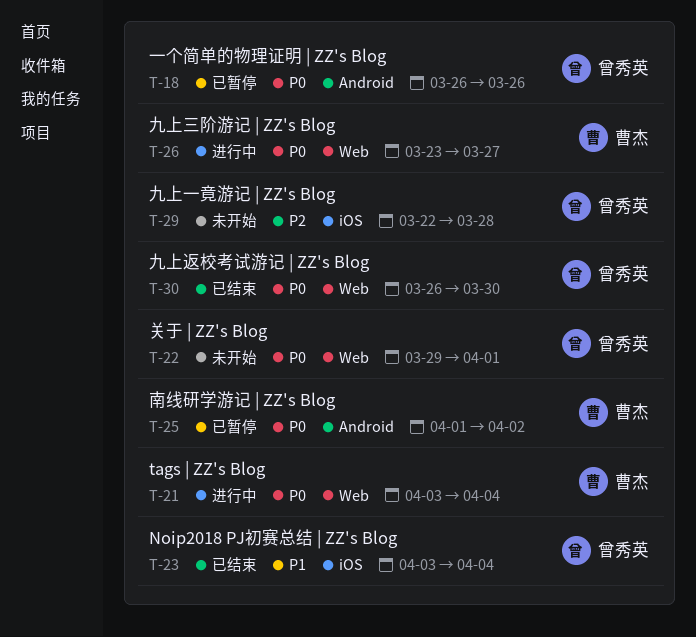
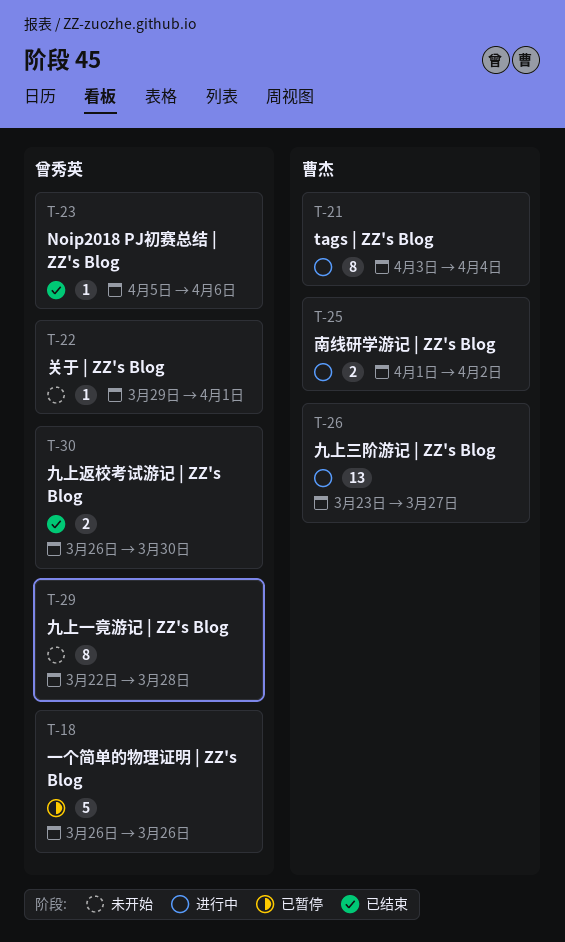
T-23, start: Apr 3 -> Apr 5
T-23, due: Apr 4 -> Apr 6
T-25, status: 已暂停 -> 进行中

